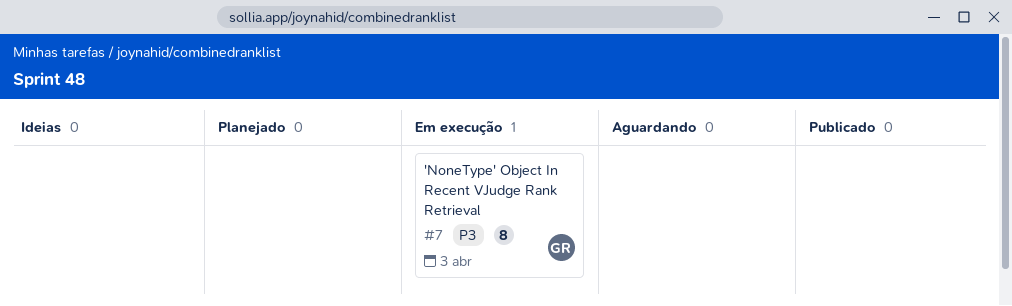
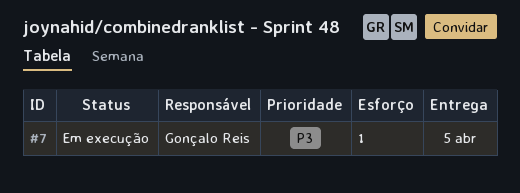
#7, estimate: 8 -> 1
#7, due: Apr 3 -> Apr 5

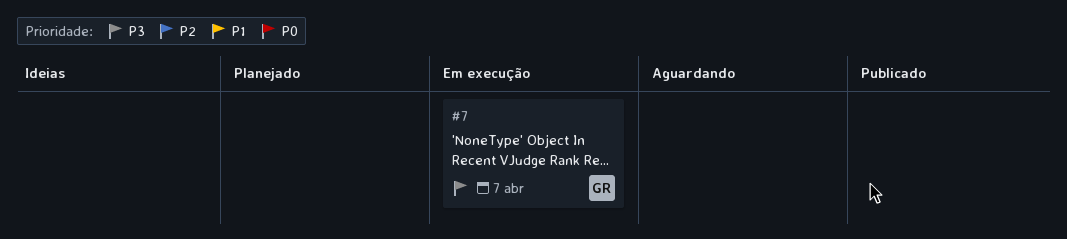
#7, due: Apr 5 -> Apr 7

